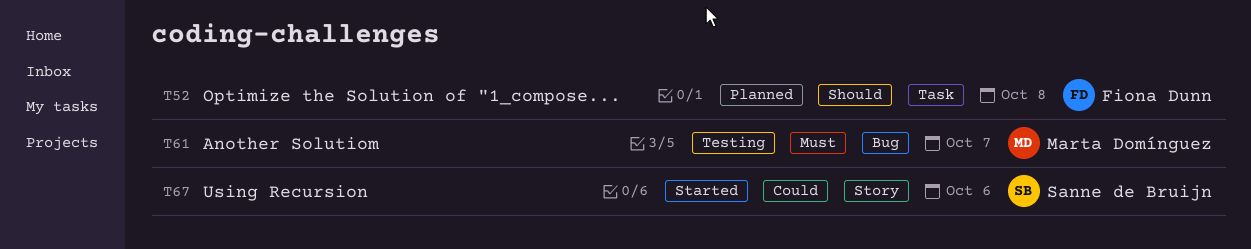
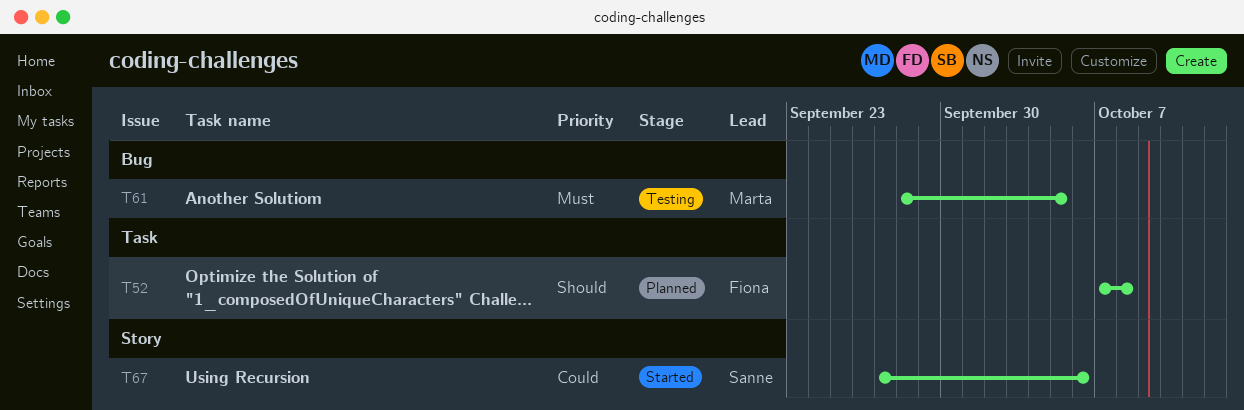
T61, due: Oct 7 -> Oct 5

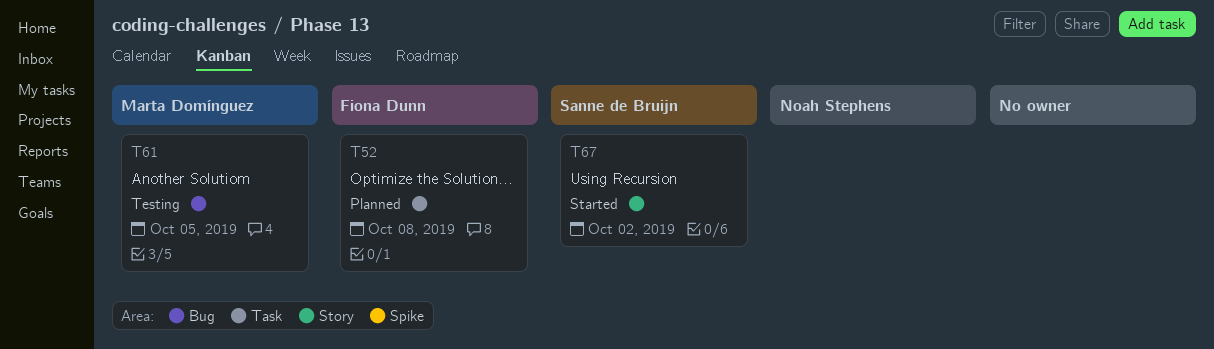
T67, due: Oct 6 -> Oct 2

